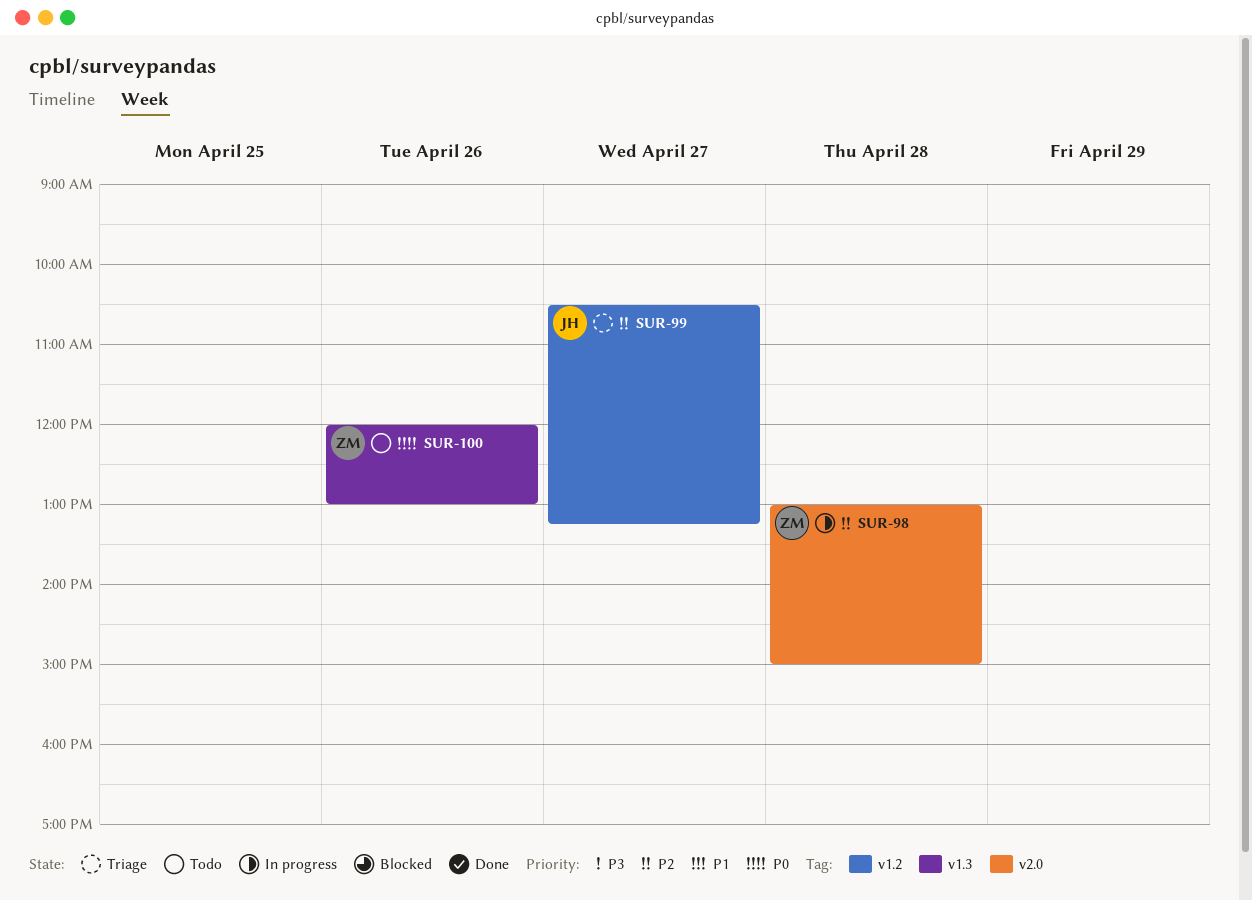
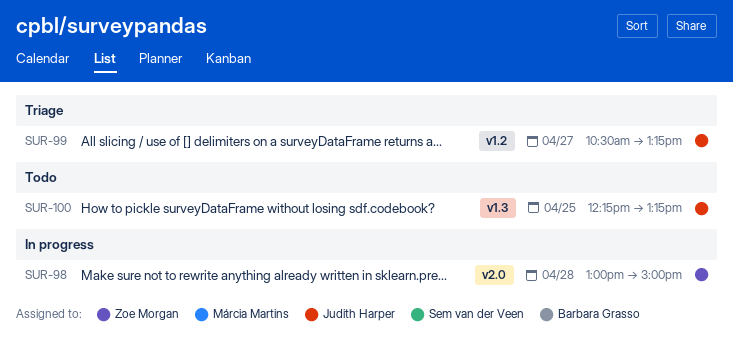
SUR-100, owner: Zoe Morgan -> Judith Harper
SUR-100, day: Apr 26 -> Apr 25
SUR-100, begins: 12:00 -> 12:15
SUR-100, ends: 13:00 -> 13:15

